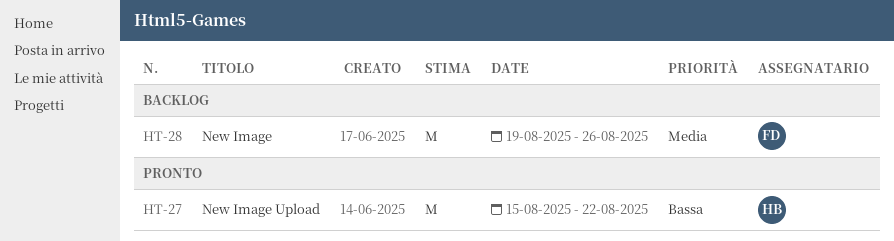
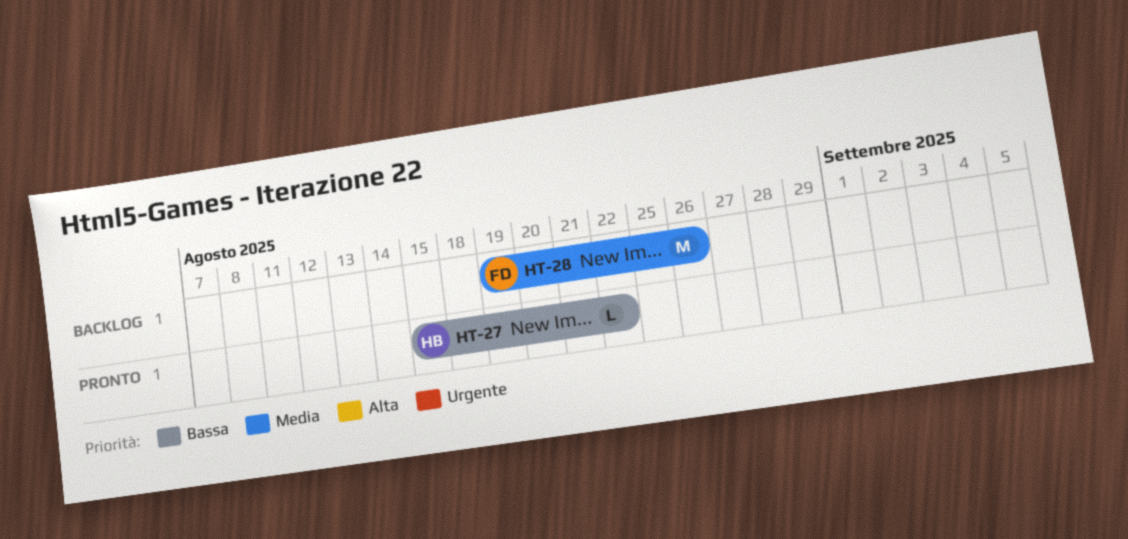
HT-27, estimate: M -> L

